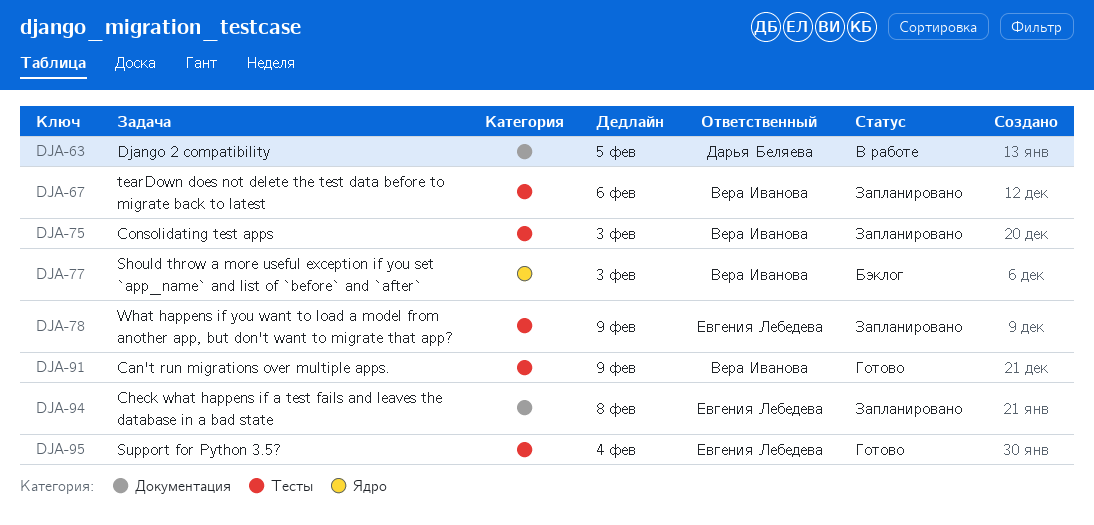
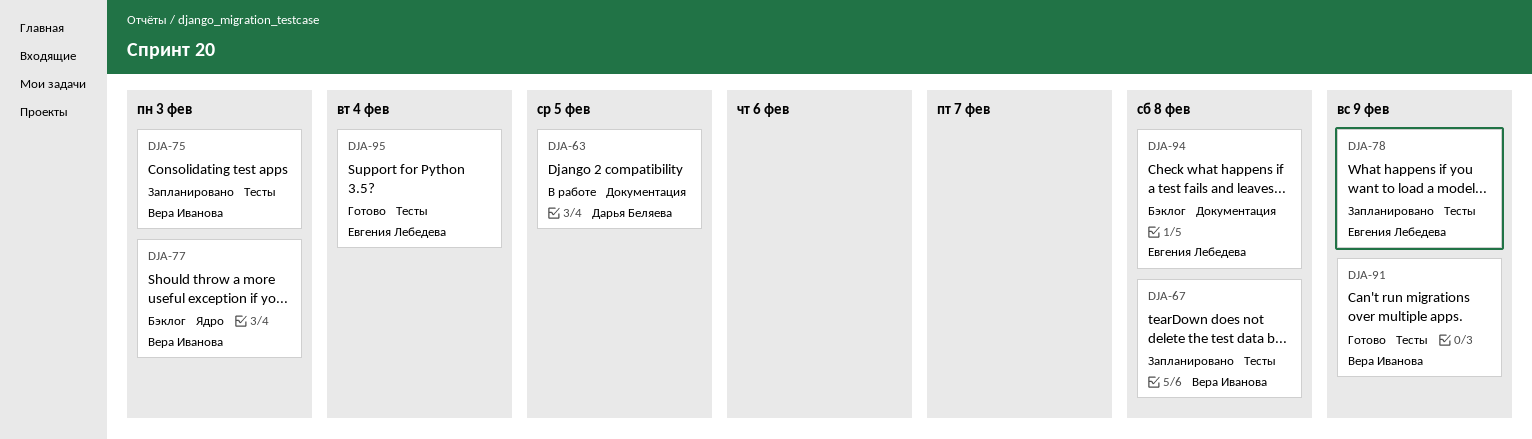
DJA-67, due: Feb 6 -> Feb 8
DJA-94, status: Запланировано -> Бэклог

